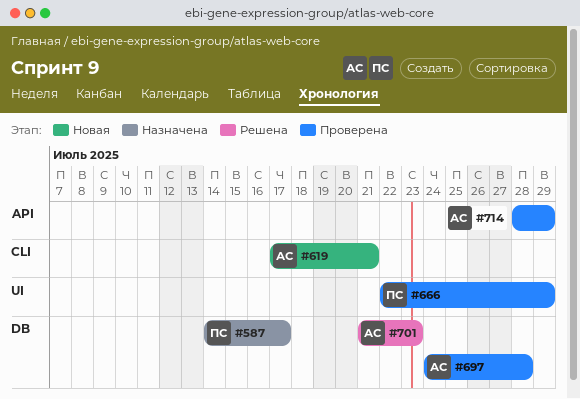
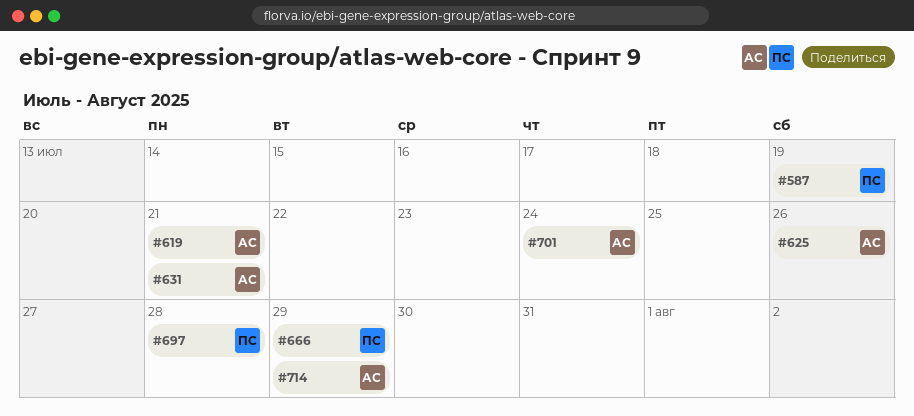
#587, due: Jul 17 -> Jul 19
#625: none -> present
#631: none -> present
#697, owner: АС -> ПС
#701, due: Jul 23 -> Jul 24

